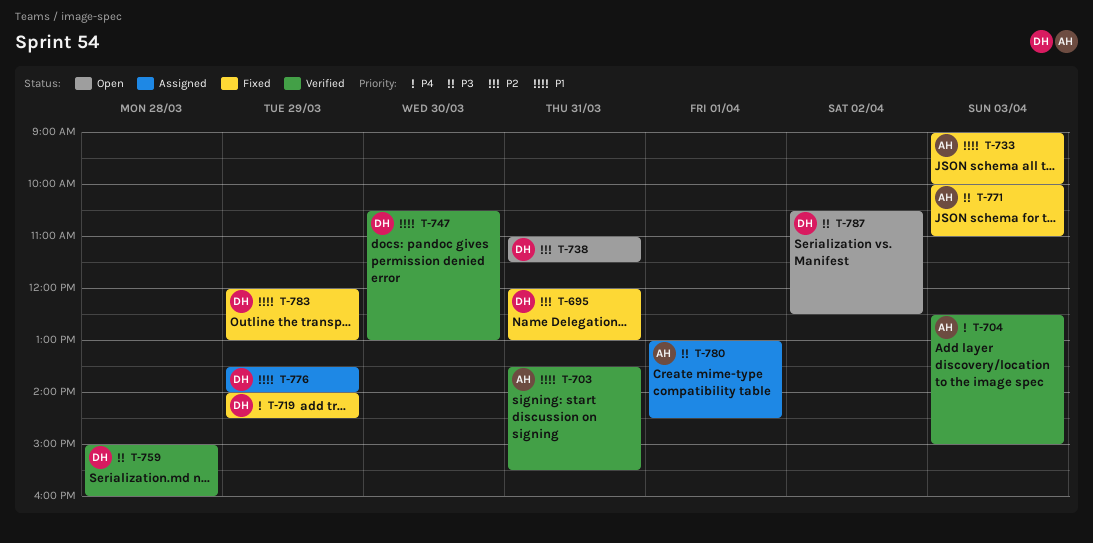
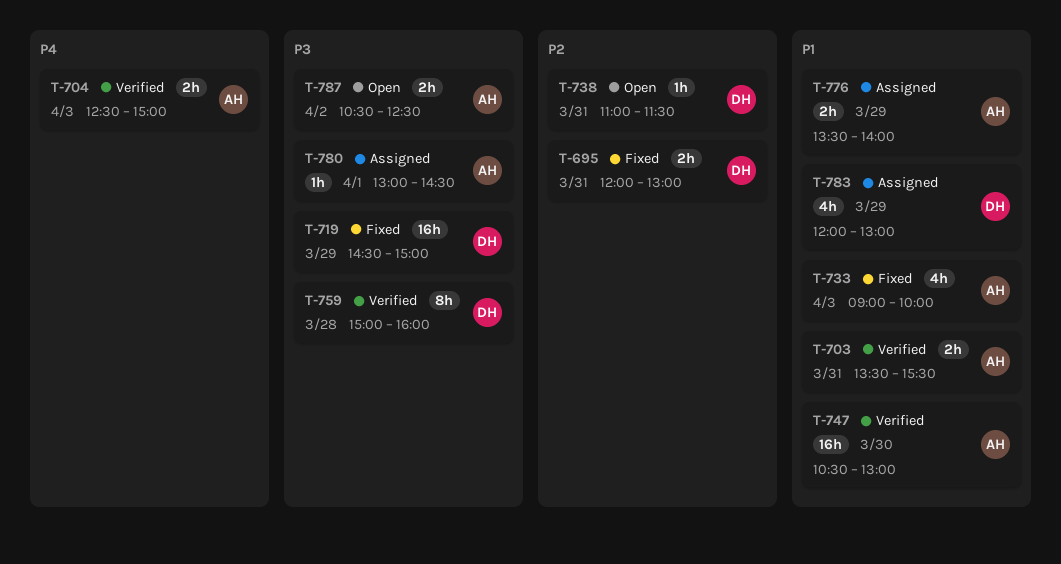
T-719, priority: P4 -> P3
T-719, begins: 14:00 -> 14:30
T-719, ends: 14:30 -> 15:00
T-747, owner: DH -> AH
T-771: present -> none
T-776, owner: DH -> AH
T-783, status: Fixed -> Assigned
T-787, owner: DH -> AH

